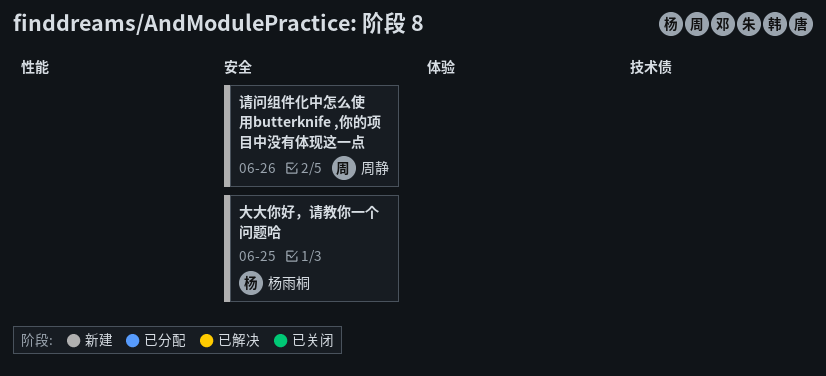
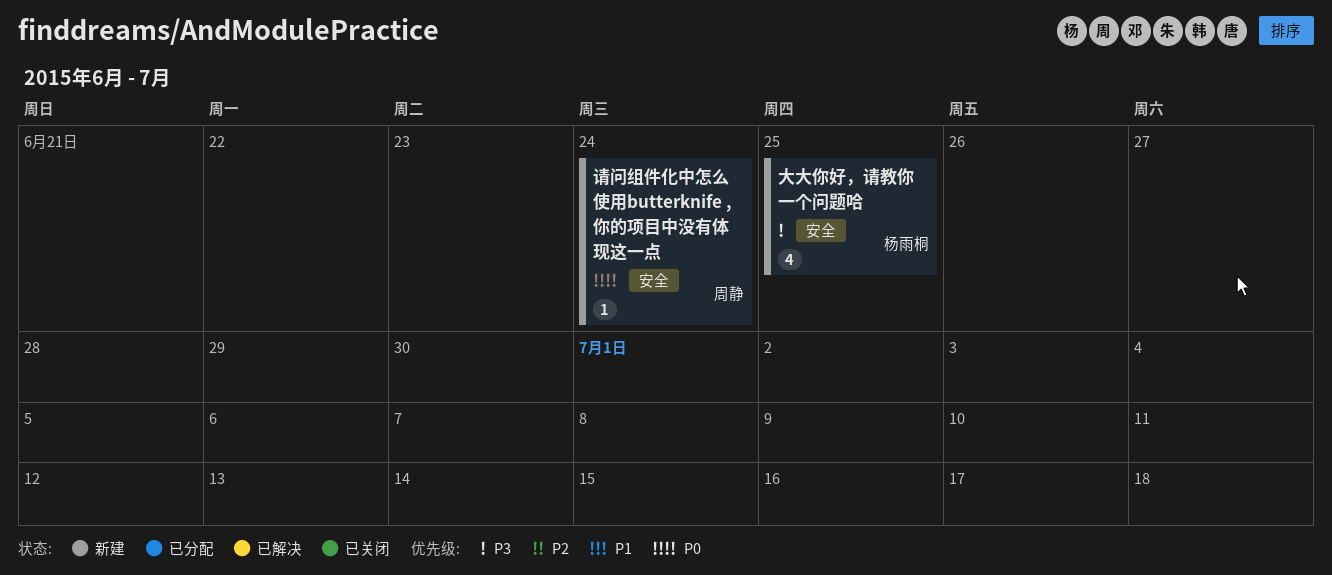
请问组件化中怎么使用butterknife ,你的项目中没有体现这一点, due: Jun 26 -> Jun 24

